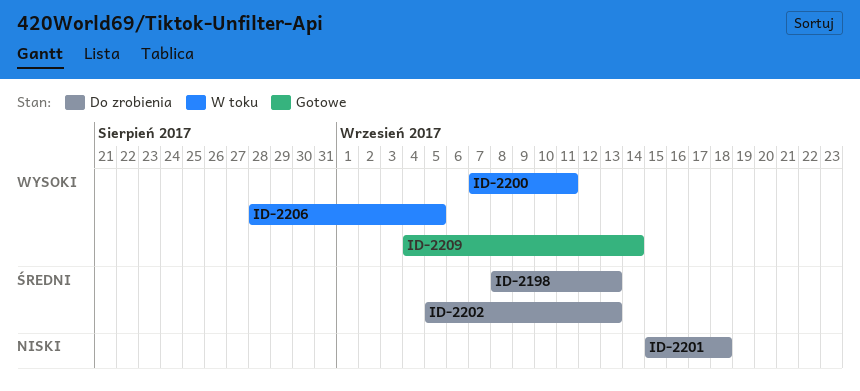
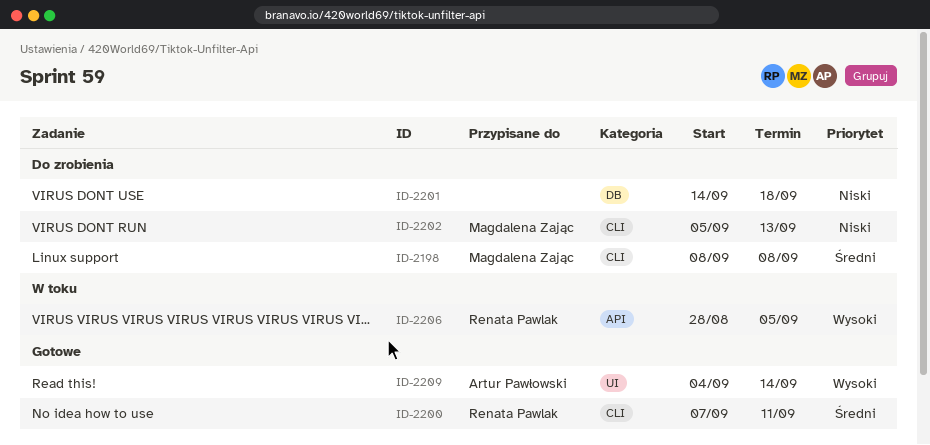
ID-2198, due: Sep 13 -> Sep 8
ID-2200, status: W toku -> Gotowe
ID-2200, priority: Wysoki -> Średni
ID-2201, start: Sep 15 -> Sep 14
ID-2202, priority: Średni -> Niski

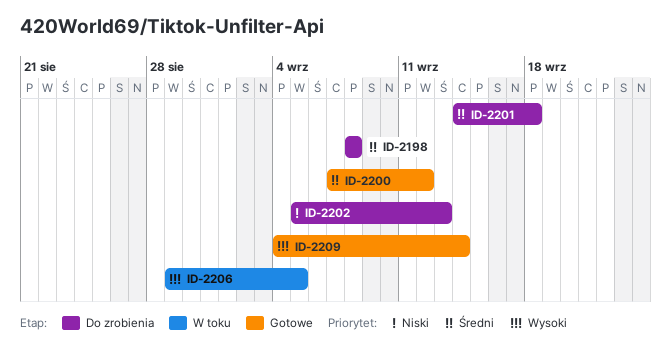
ID-2200, due: Sep 11 -> Sep 12
ID-2201, priority: Niski -> Średni
ID-2206, start: Aug 28 -> Aug 29

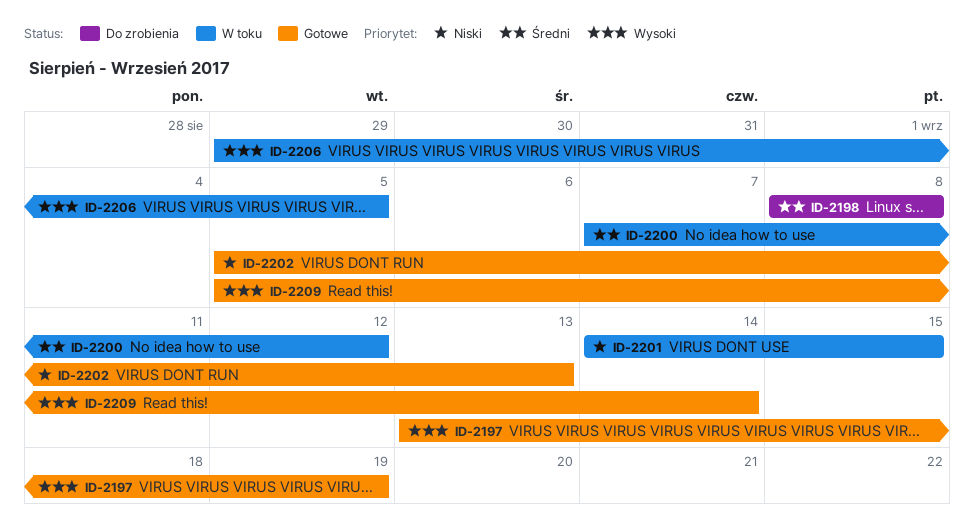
ID-2197: none -> present
ID-2200, status: Gotowe -> W toku
ID-2201, status: Do zrobienia -> W toku
ID-2201, priority: Średni -> Niski
ID-2201, due: Sep 18 -> Sep 15
ID-2202, status: Do zrobienia -> Gotowe
ID-2209, start: Sep 4 -> Sep 5

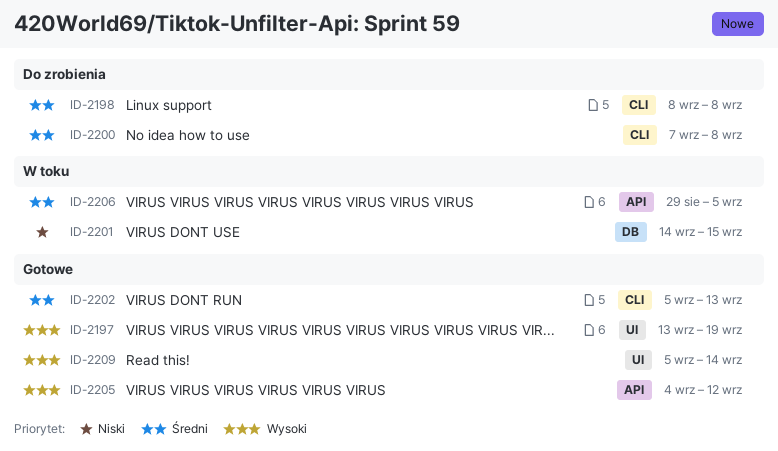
ID-2200, status: W toku -> Do zrobienia
ID-2200, due: Sep 12 -> Sep 8
ID-2202, priority: Niski -> Średni
ID-2205: none -> present
ID-2206, priority: Wysoki -> Średni

